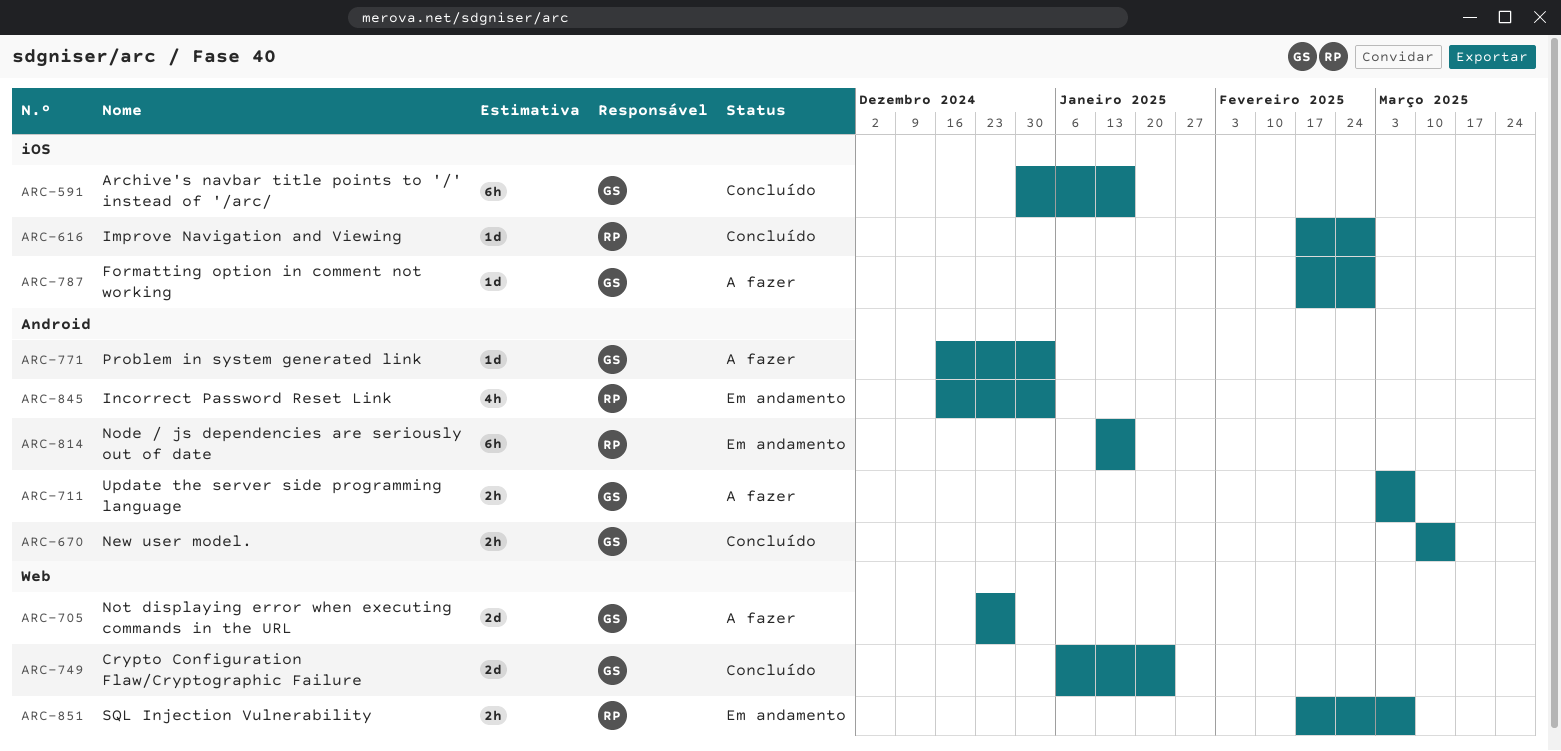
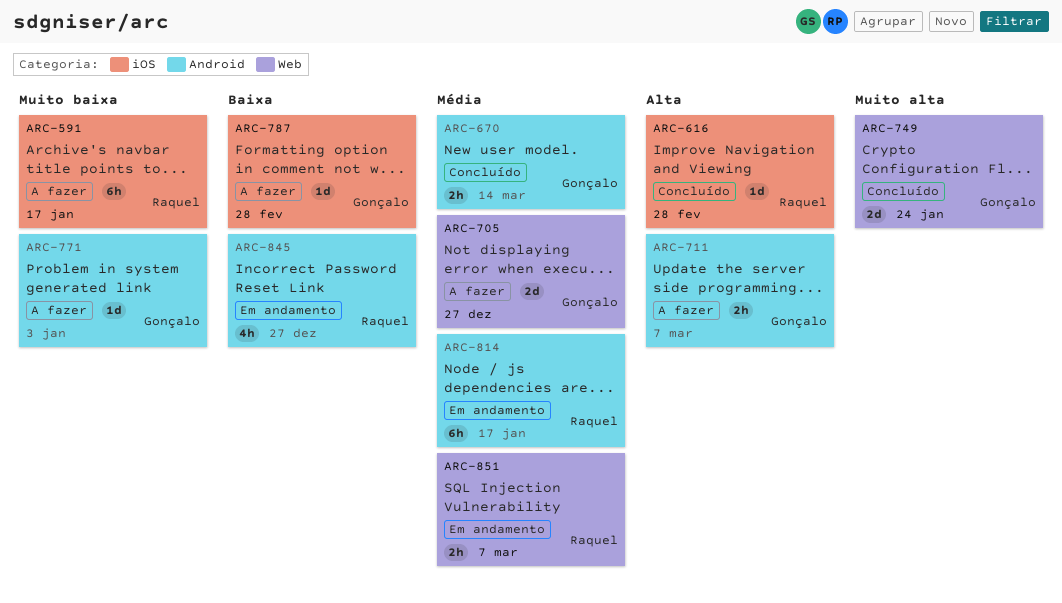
ARC-591, status: Concluído -> A fazer
ARC-591, owner: Gonçalo -> Raquel
ARC-845, due: Jan 3 -> Dec 27

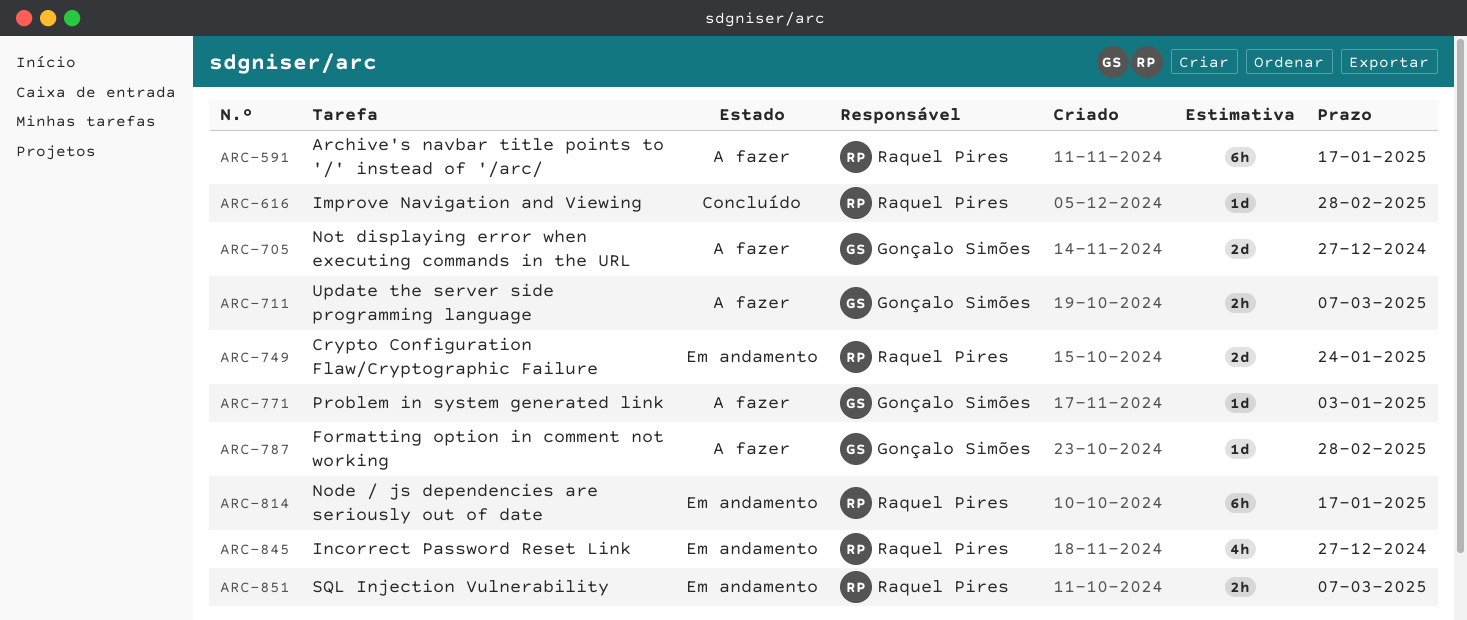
ARC-670: present -> none
ARC-749, status: Concluído -> Em andamento
ARC-749, owner: Gonçalo Simões -> Raquel Pires

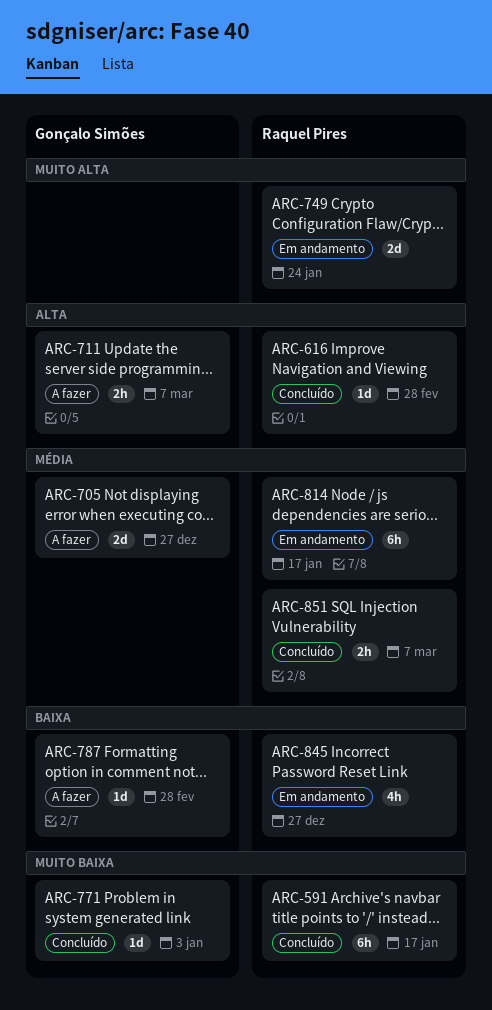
ARC-591, status: A fazer -> Concluído
ARC-771, status: A fazer -> Concluído
ARC-851, status: Em andamento -> Concluído

